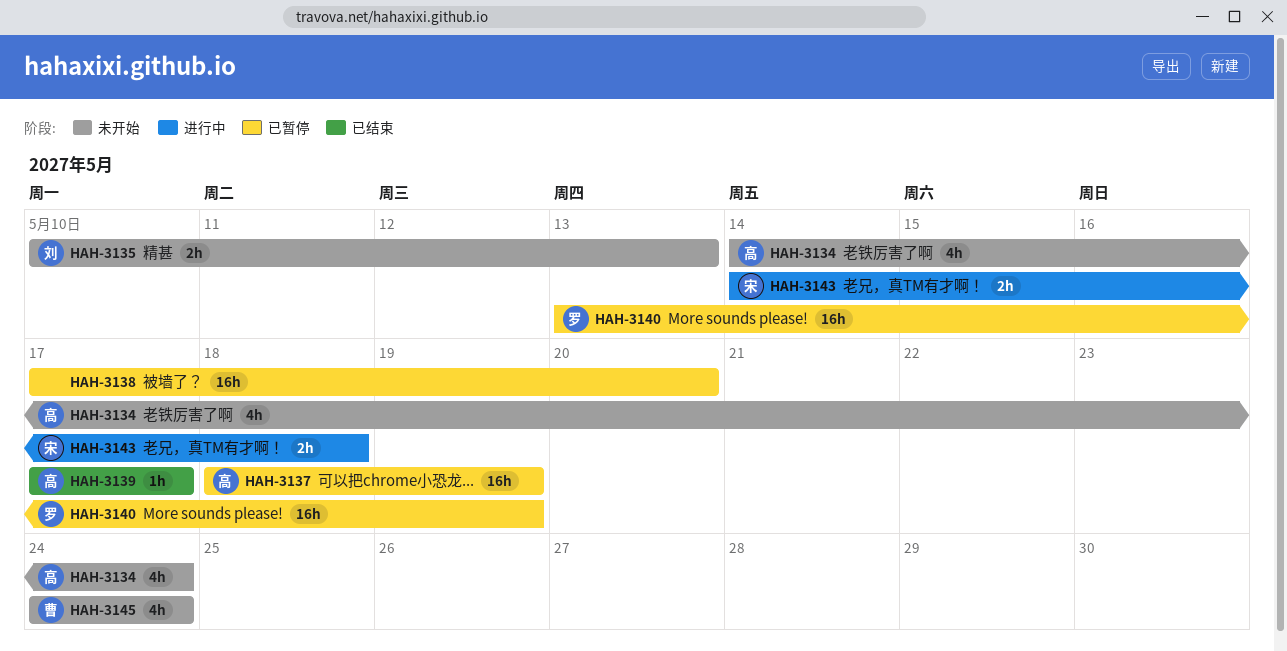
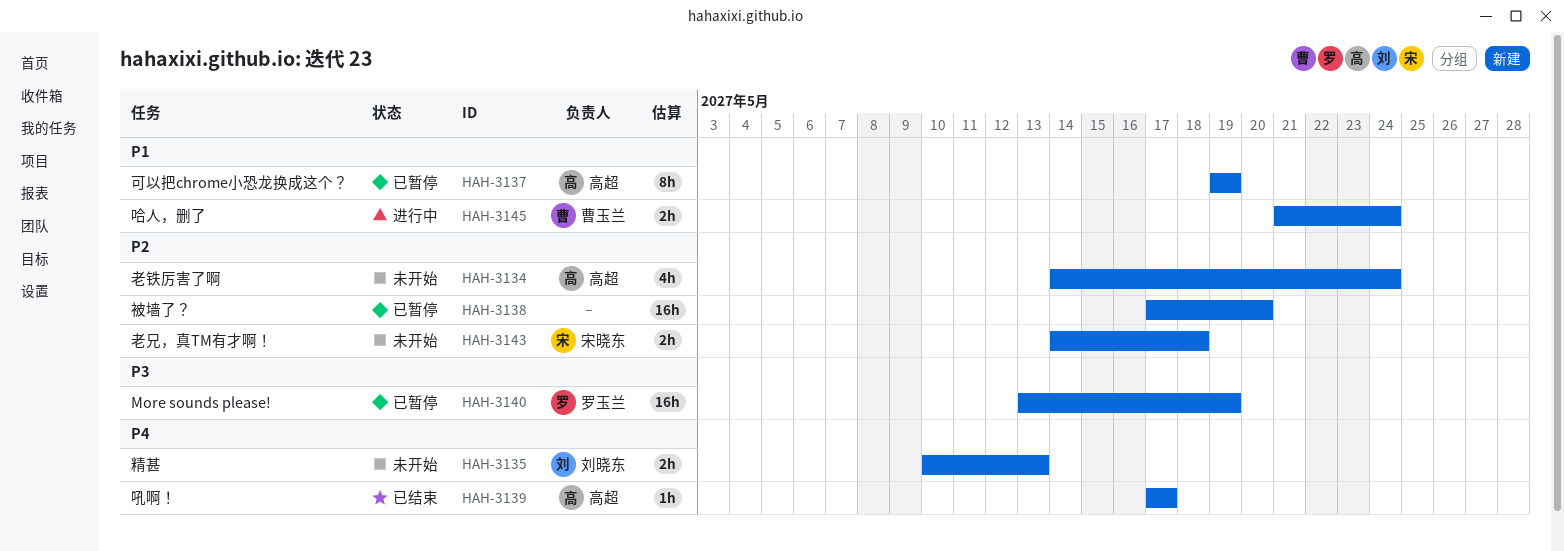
HAH-3137, estimate: 16h -> 8h
HAH-3137, start: May 18 -> May 19
HAH-3143, status: 进行中 -> 未开始
HAH-3145, status: 未开始 -> 进行中
HAH-3145, estimate: 4h -> 2h
HAH-3145, start: May 24 -> May 21

